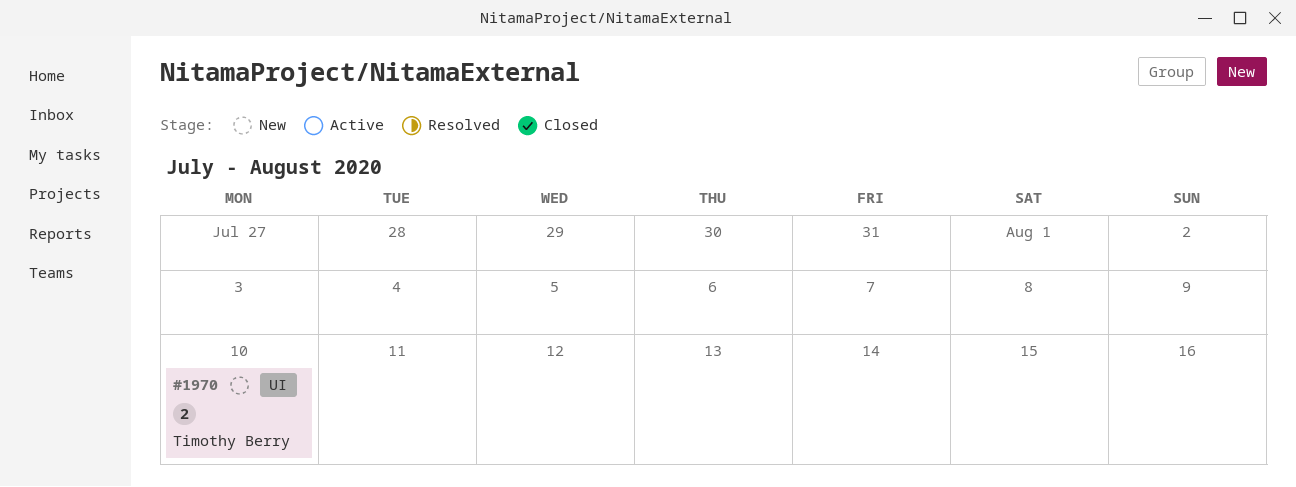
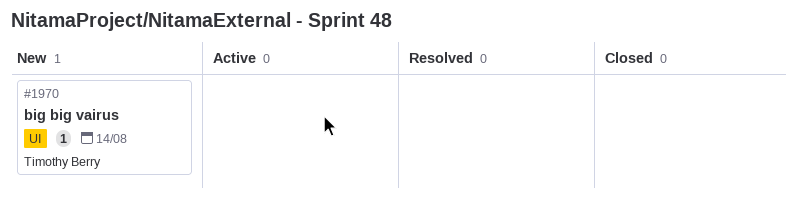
#1970, estimate: 2 -> 1
#1970, due: Aug 10 -> Aug 14

